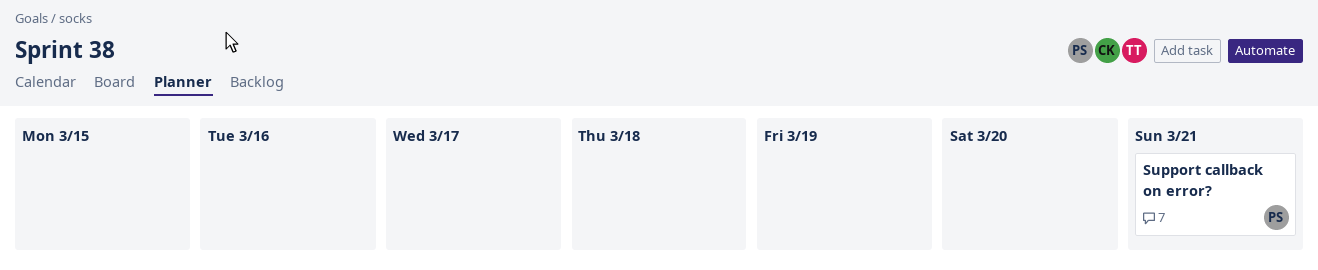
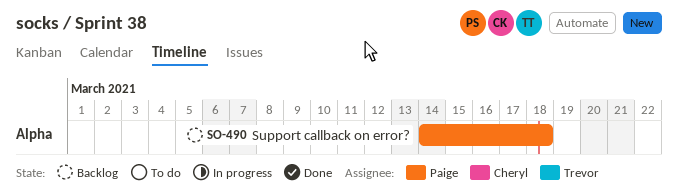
Support callback on error?, due: Mar 21 -> Mar 18

